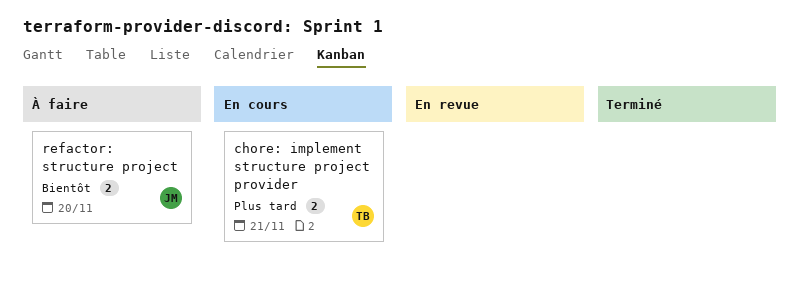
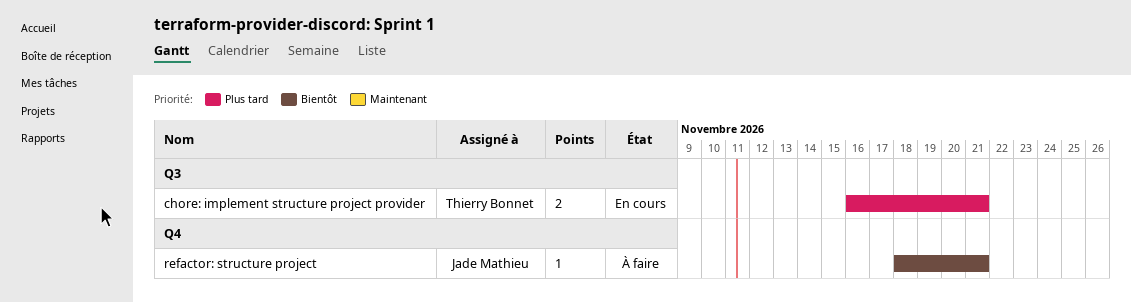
refactor: structure project, estimate: 2 -> 1
refactor: structure project, due: Nov 20 -> Nov 21

